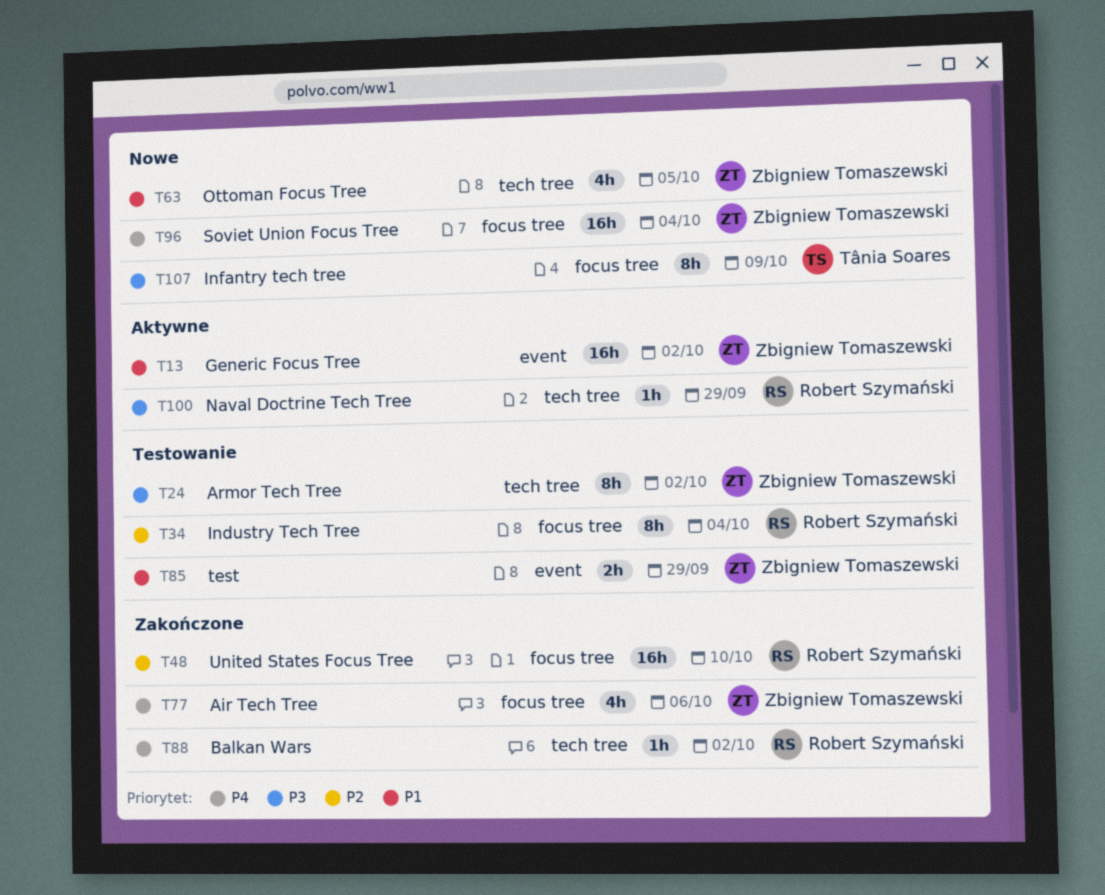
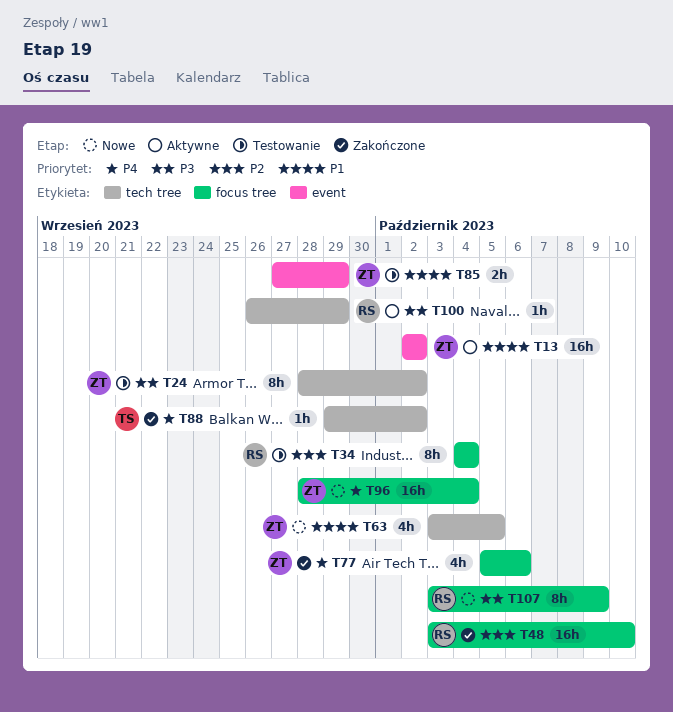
T88, owner: Robert Szymański -> Tânia Soares
T107, owner: Tânia Soares -> Robert Szymański

